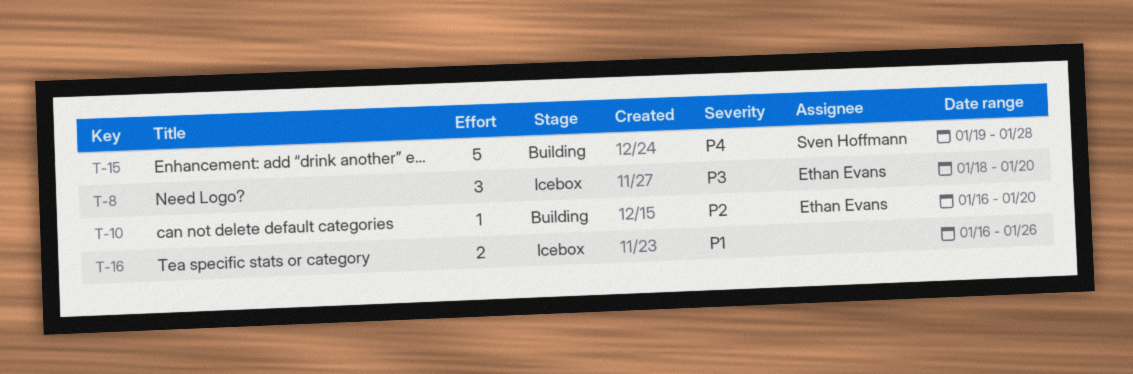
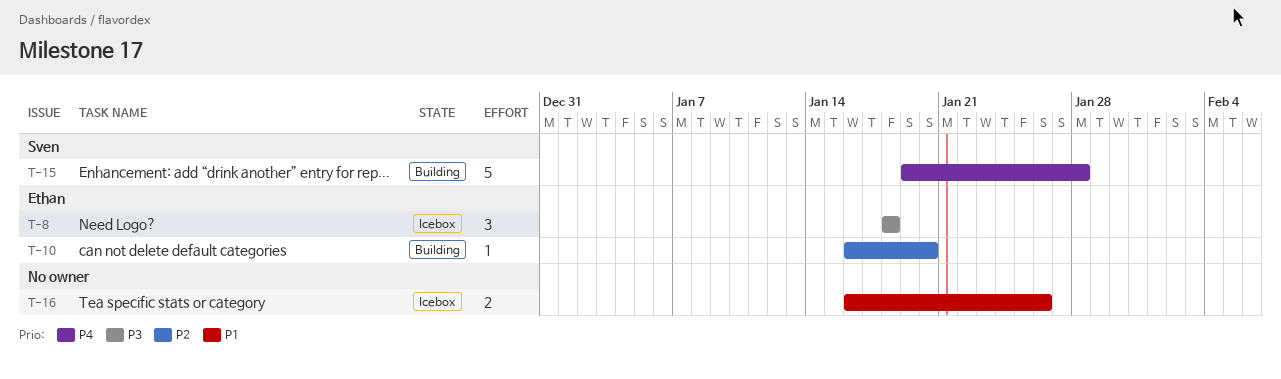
T-8, due: Jan 20 -> Jan 18

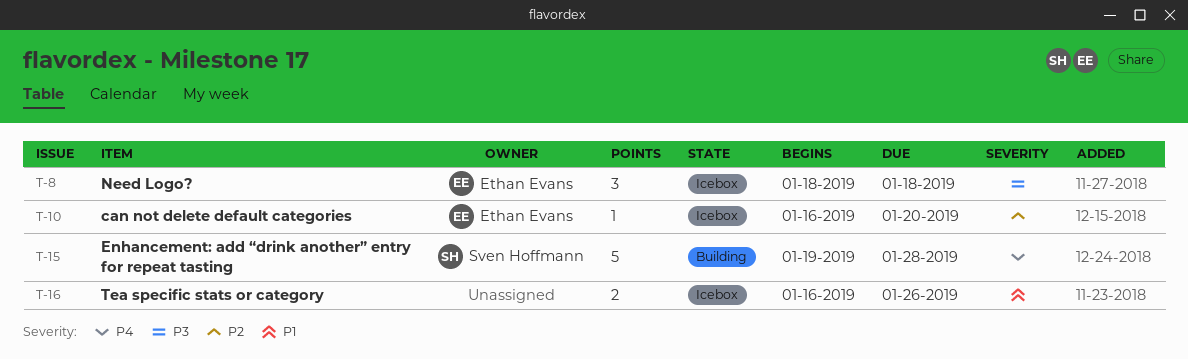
T-10, status: Building -> Icebox

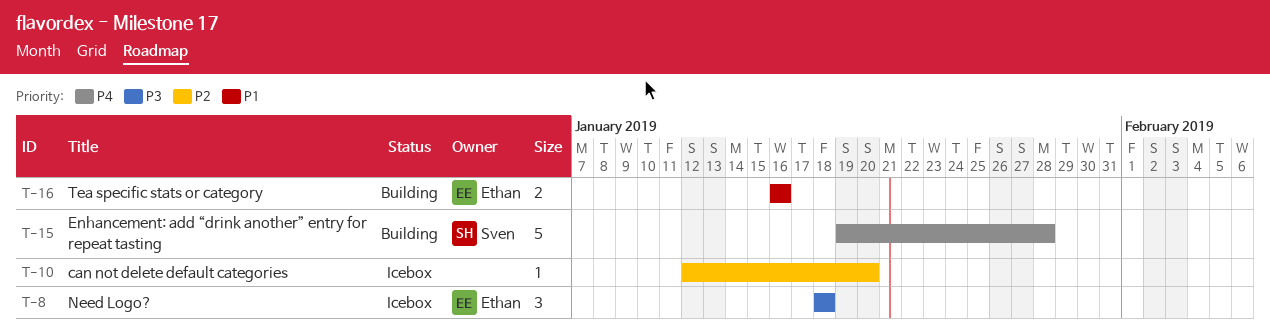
T-10, owner: Ethan Evans -> none
T-10, start: Jan 16 -> Jan 12
T-16, status: Icebox -> Building
T-16, owner: none -> Ethan Evans
T-16, due: Jan 26 -> Jan 16

